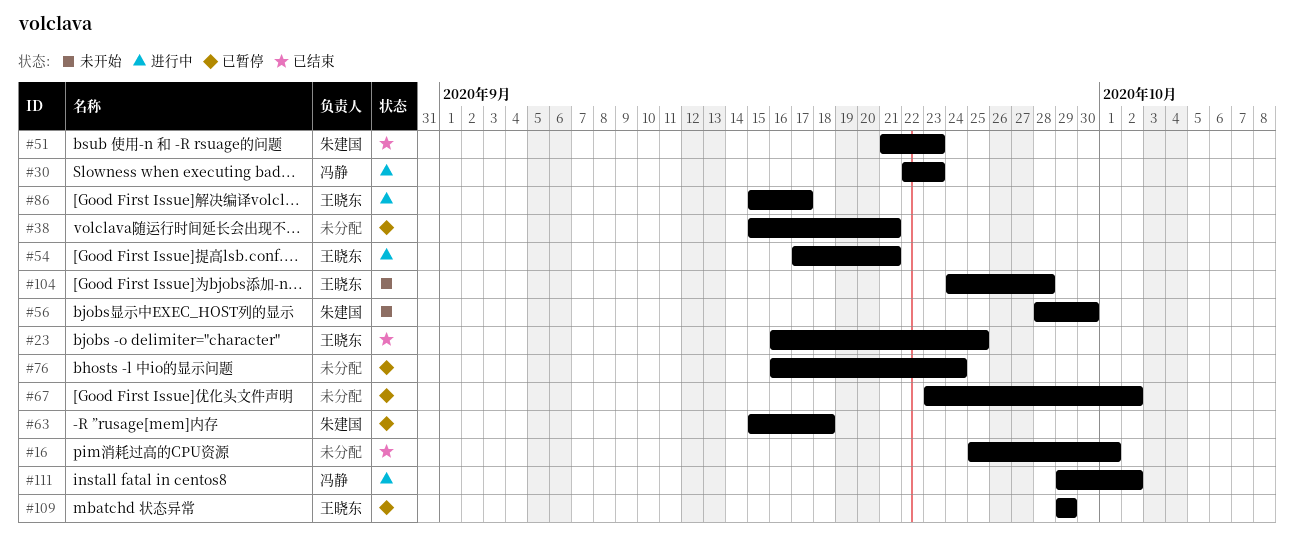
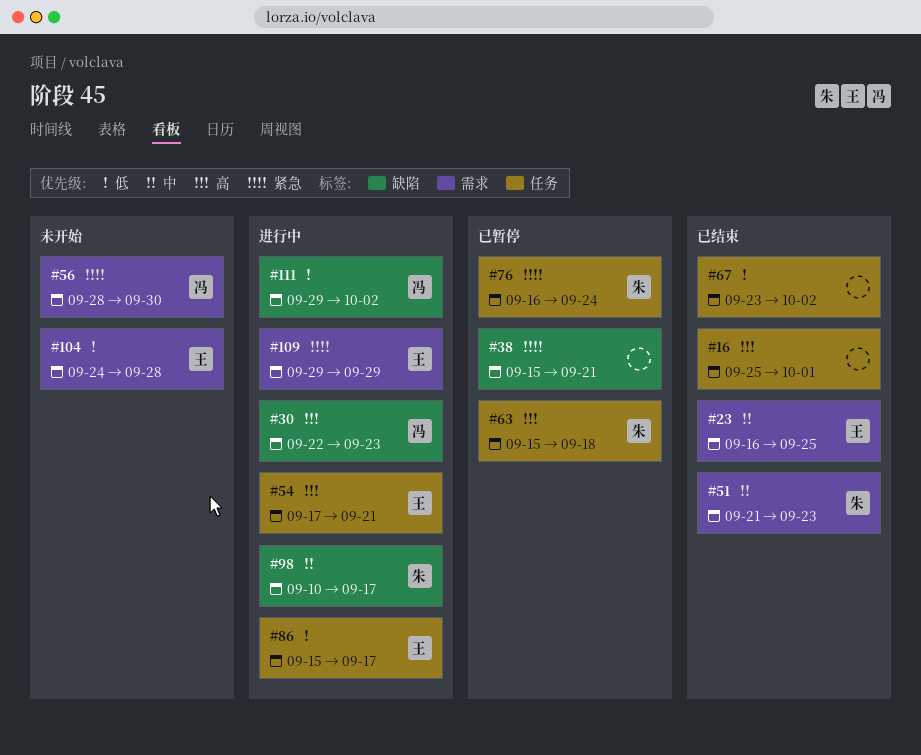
#56, owner: 朱建国 -> 冯静
#67, status: 已暂停 -> 已结束
#76, owner: none -> 朱建国
#98: none -> present
#109, status: 已暂停 -> 进行中

